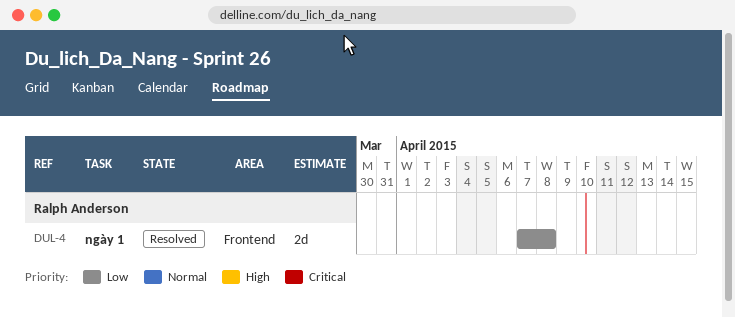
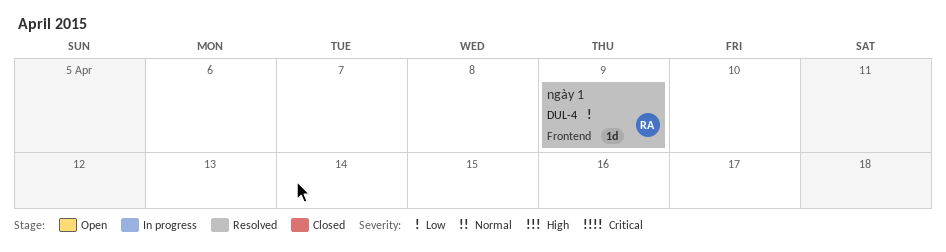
DUL-4, estimate: 2d -> 1d
DUL-4, due: Apr 8 -> Apr 9

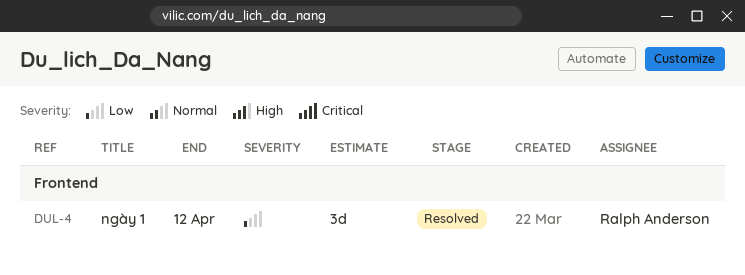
DUL-4, estimate: 1d -> 3d
DUL-4, due: Apr 9 -> Apr 12

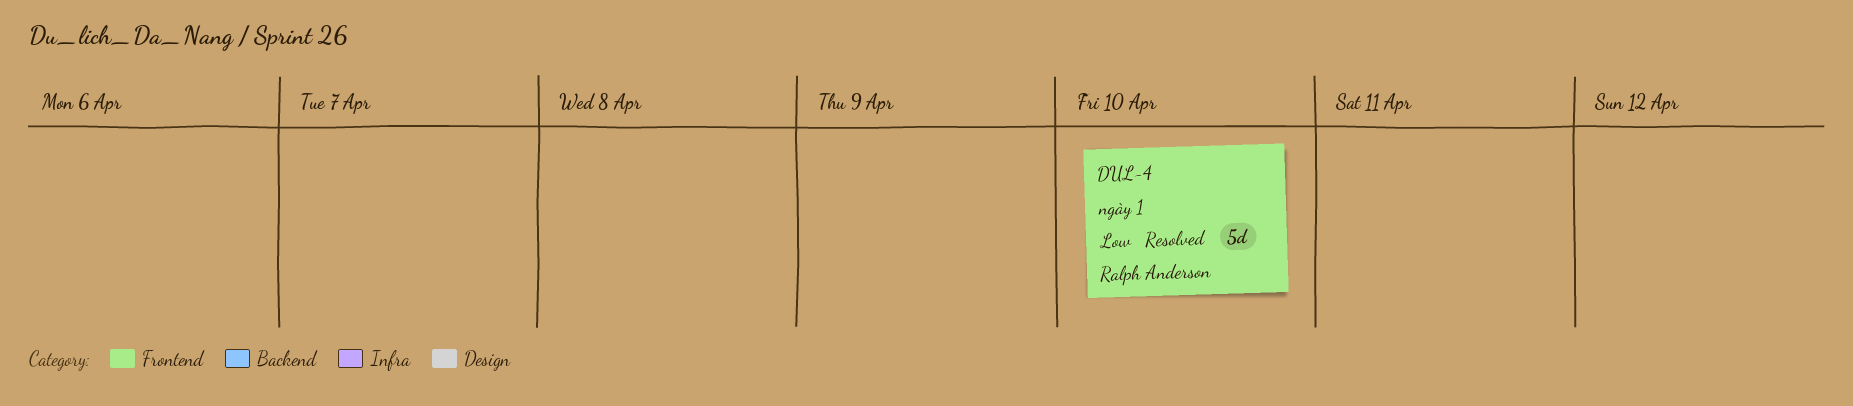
DUL-4, estimate: 3d -> 5d
DUL-4, due: Apr 12 -> Apr 10

